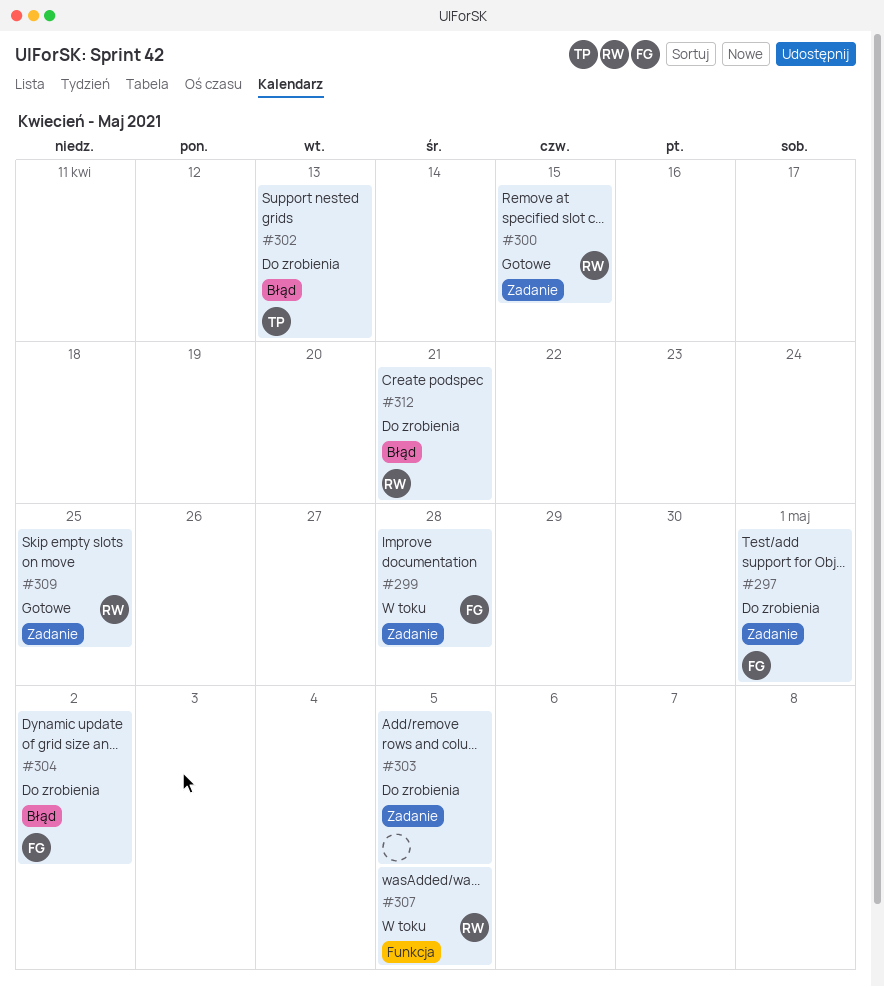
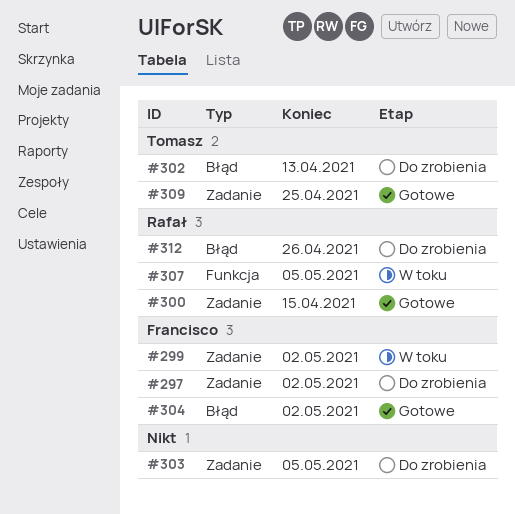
#297, due: May 1 -> May 2
#299, due: Apr 28 -> May 2
#304, status: Do zrobienia -> Gotowe
#309, owner: Rafał -> Tomasz
#312, due: Apr 21 -> Apr 26

